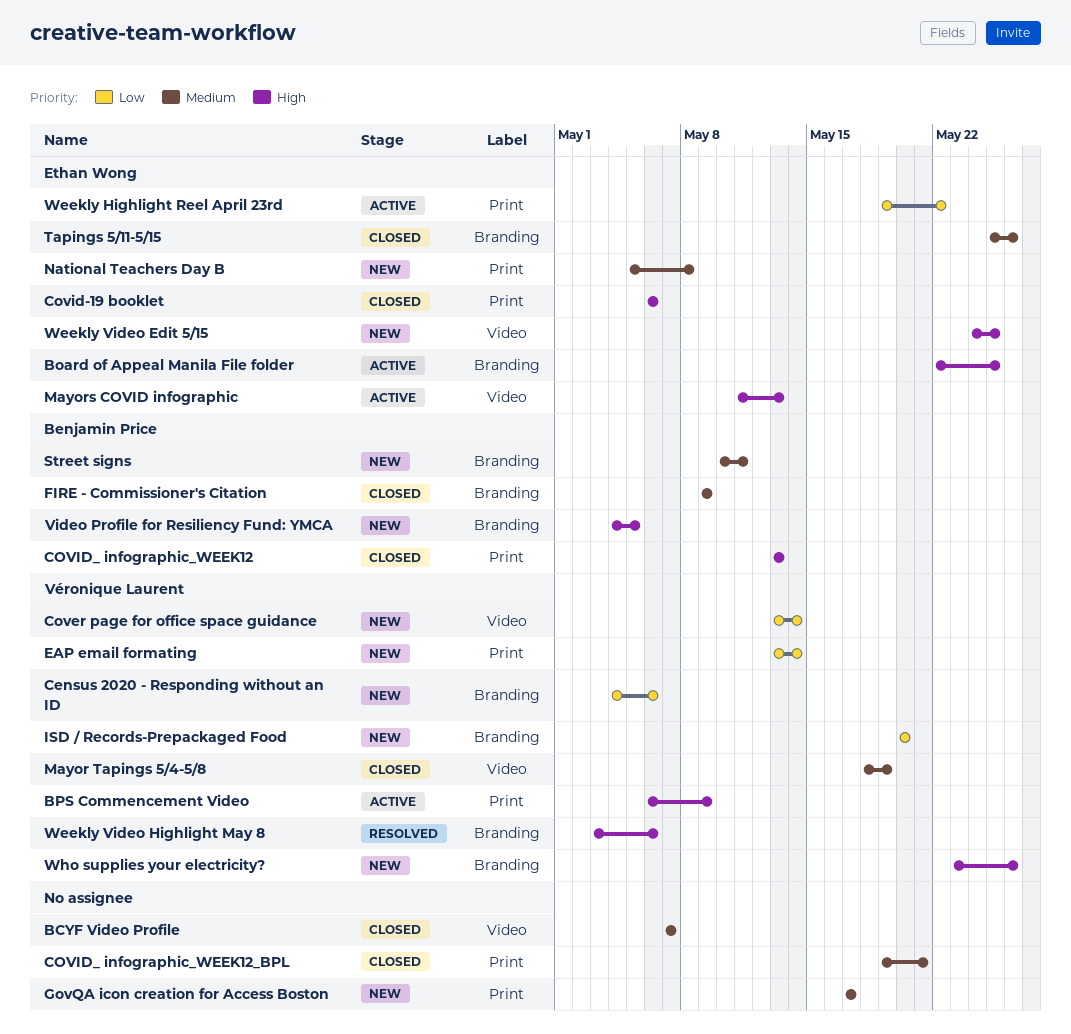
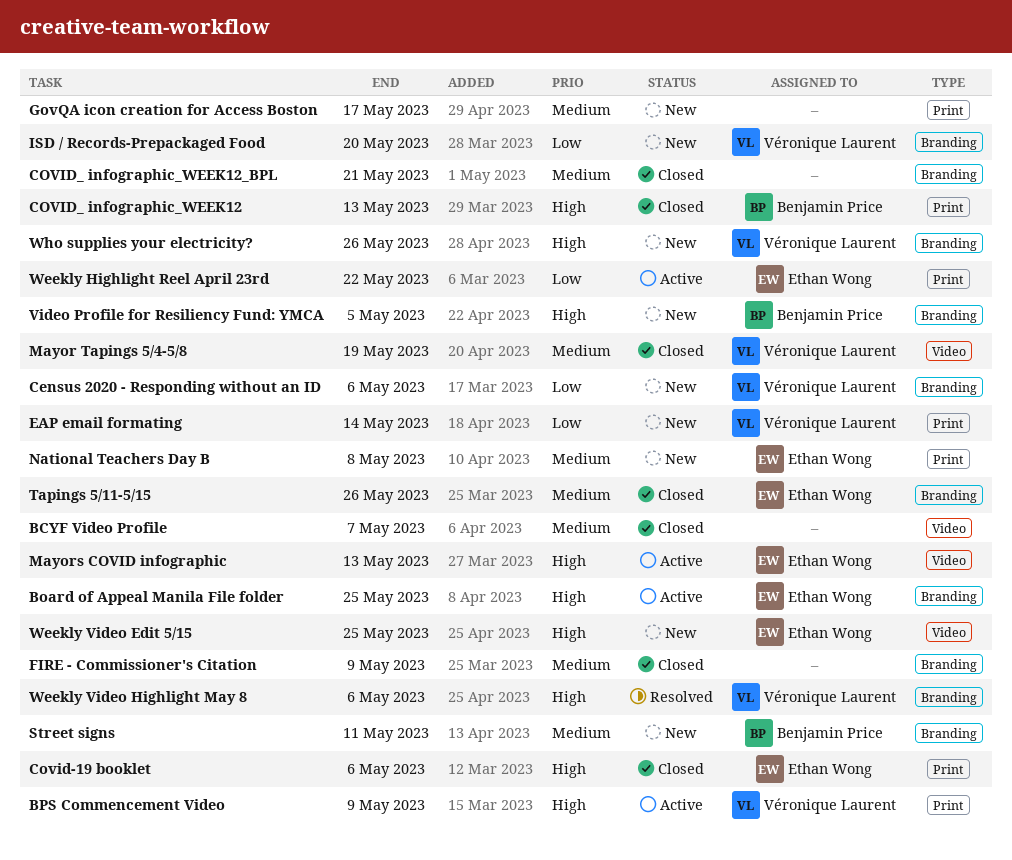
Cover page for office space guidance: present -> none
COVID_ infographic_WEEK12_BPL, label: Print -> Branding
FIRE - Commissioner's Citation, owner: Benjamin Price -> none

